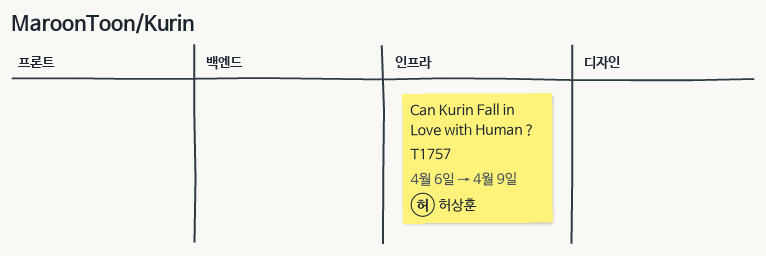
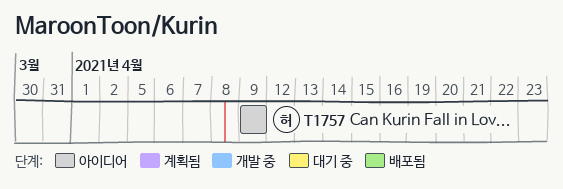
T1757, start: Apr 6 -> Apr 9

